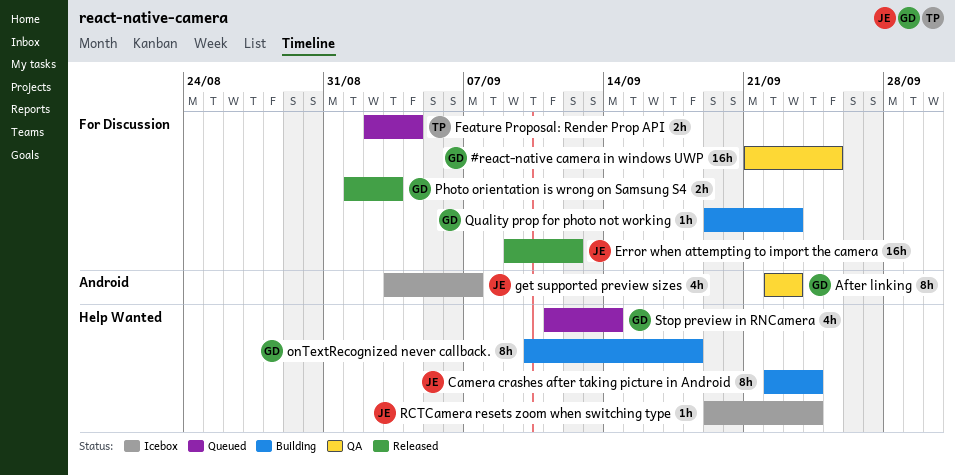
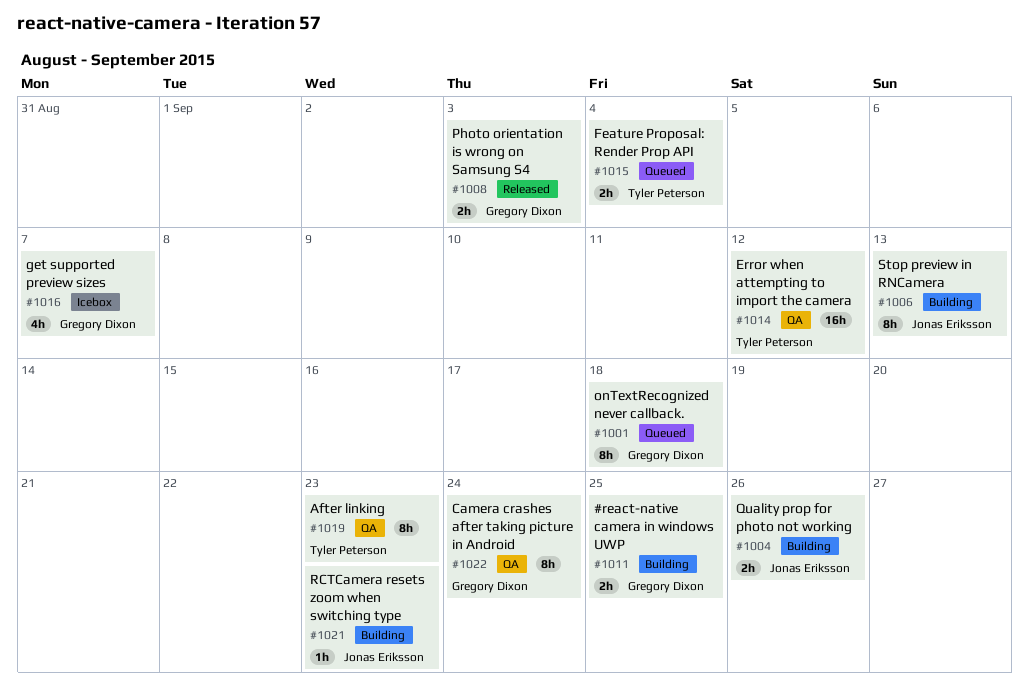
#react-native camera in windows UWP, status: QA -> Building
#react-native camera in windows UWP, estimate: 16h -> 2h
After linking, owner: Gregory Dixon -> Tyler Peterson
Camera crashes after taking picture in Android, status: Building -> QA
Camera crashes after taking picture in Android, owner: Jonas Eriksson -> Gregory Dixon
Error when attempting to import the camera, status: Released -> QA
Error when attempting to import the camera, owner: Jonas Eriksson -> Tyler Peterson
get supported preview sizes, owner: Jonas Eriksson -> Gregory Dixon
onTextRecognized never callback., status: Building -> Queued
Quality prop for photo not working, owner: Gregory Dixon -> Jonas Eriksson
Quality prop for photo not working, estimate: 1h -> 2h
Quality prop for photo not working, due: Sep 23 -> Sep 26
RCTCamera resets zoom when switching type, status: Icebox -> Building
RCTCamera resets zoom when switching type, due: Sep 24 -> Sep 23
Stop preview in RNCamera, status: Queued -> Building
Stop preview in RNCamera, owner: Gregory Dixon -> Jonas Eriksson
Stop preview in RNCamera, estimate: 4h -> 8h
Stop preview in RNCamera, due: Sep 14 -> Sep 13

